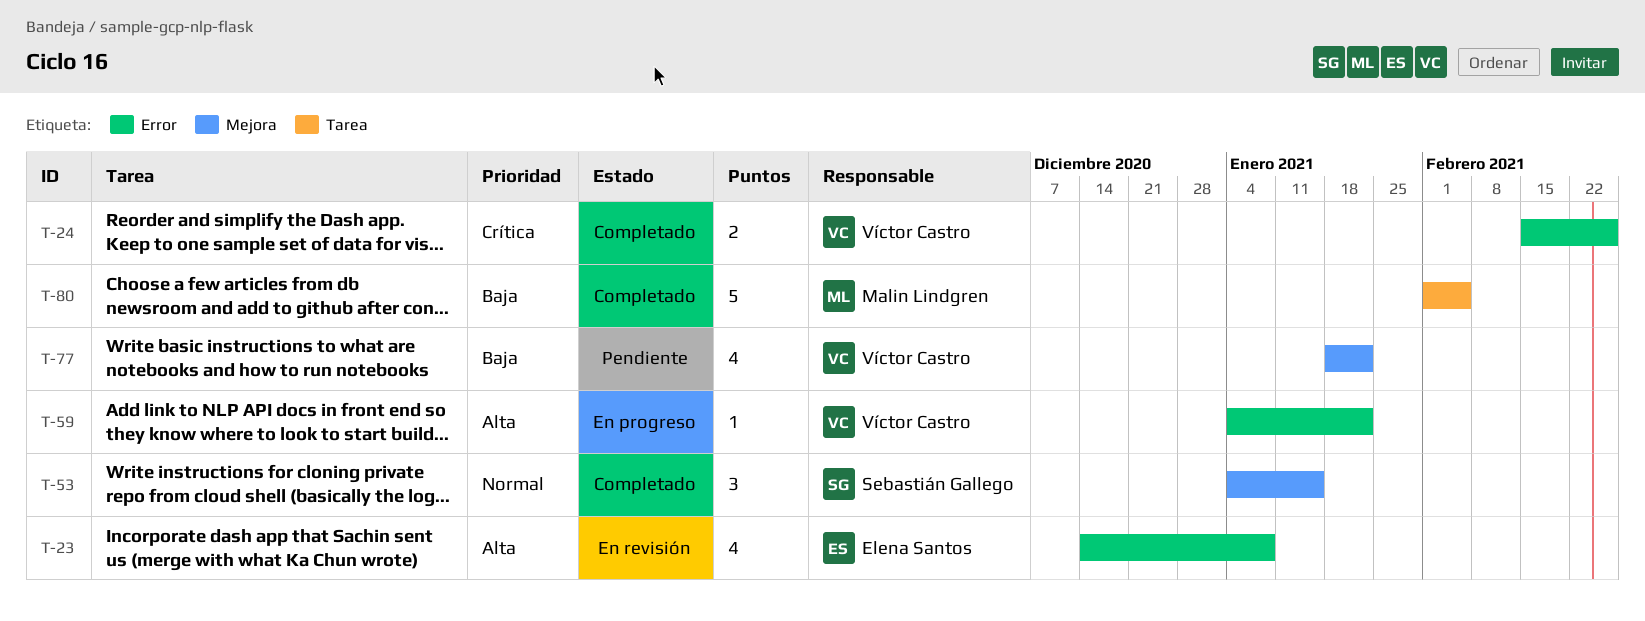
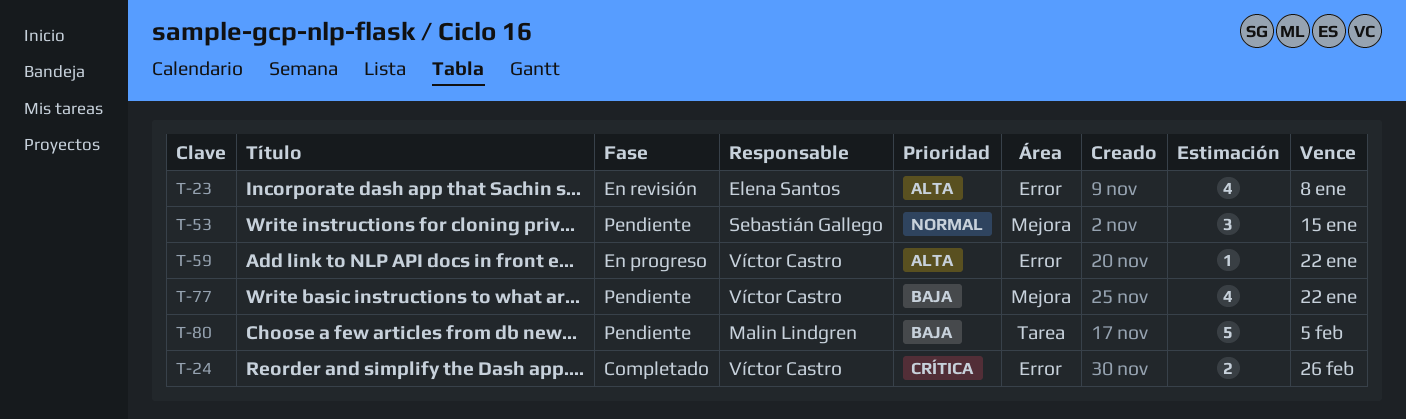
T-53, status: Completado -> Pendiente
T-80, status: Completado -> Pendiente

